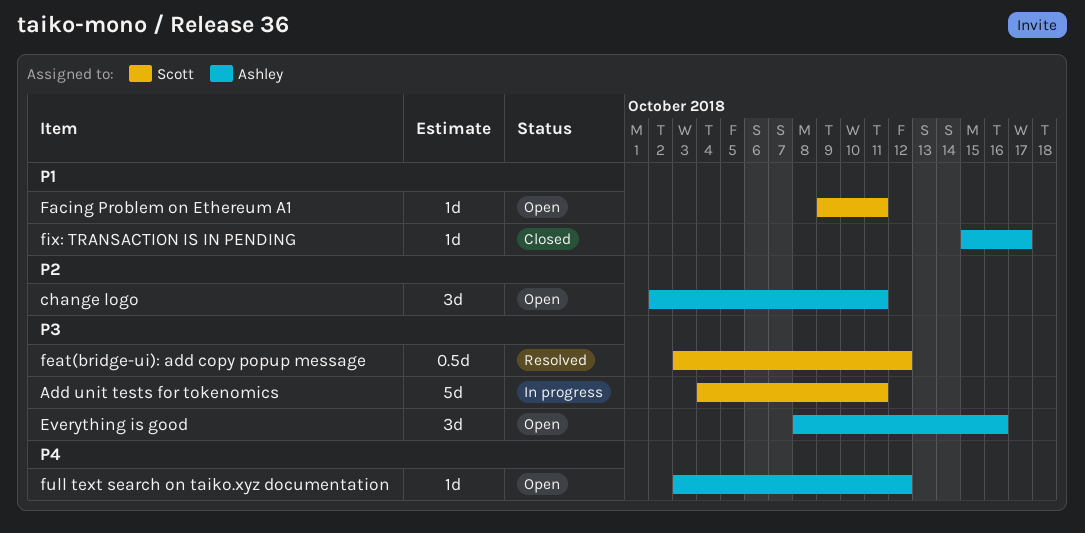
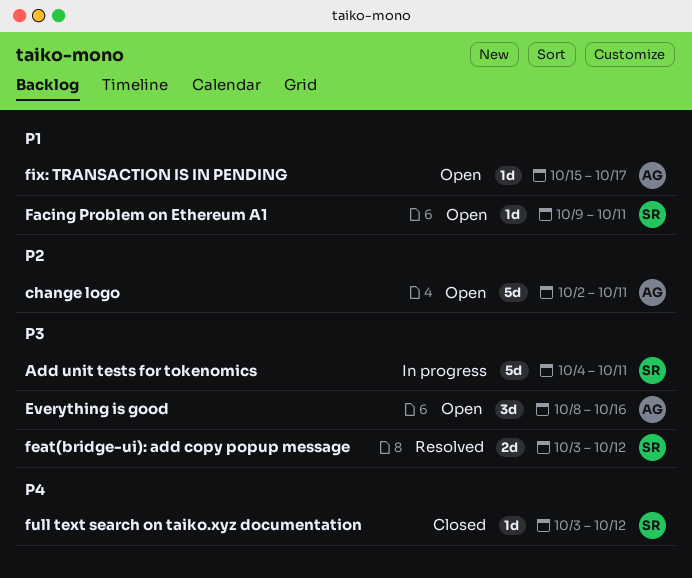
change logo, estimate: 3d -> 5d
feat(bridge-ui): add copy popup message, estimate: 0.5d -> 2d
fix: TRANSACTION IS IN PENDING, status: Closed -> Open
full text search on taiko.xyz documentation, status: Open -> Closed
full text search on taiko.xyz documentation, owner: Ashley -> Scott

